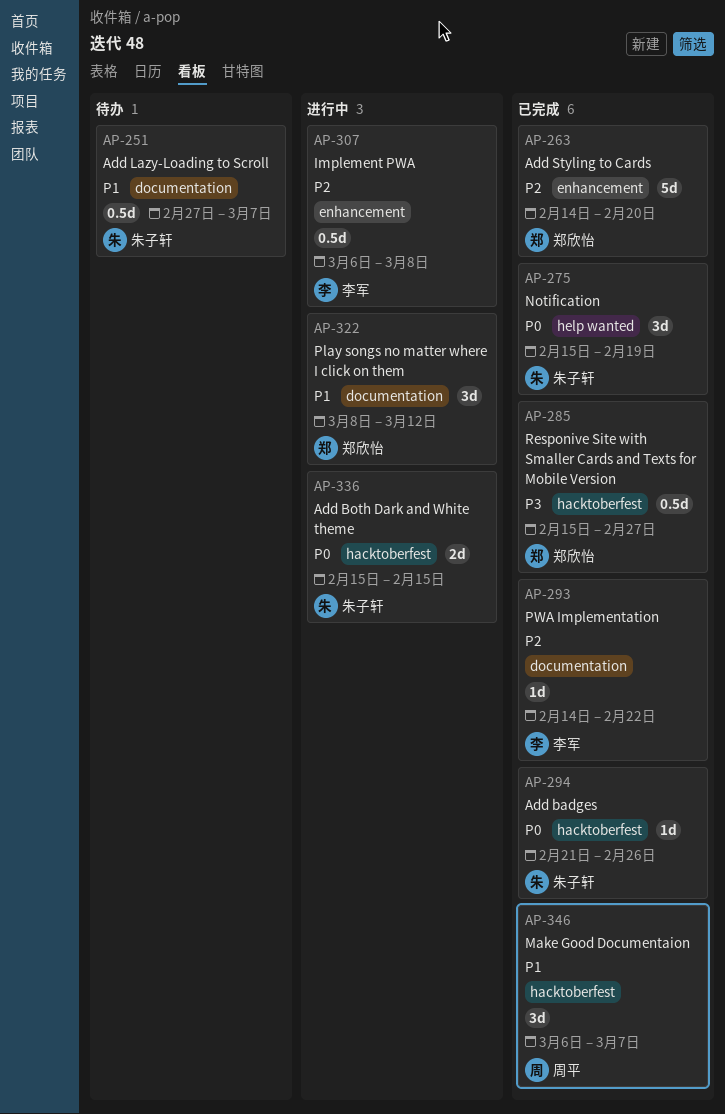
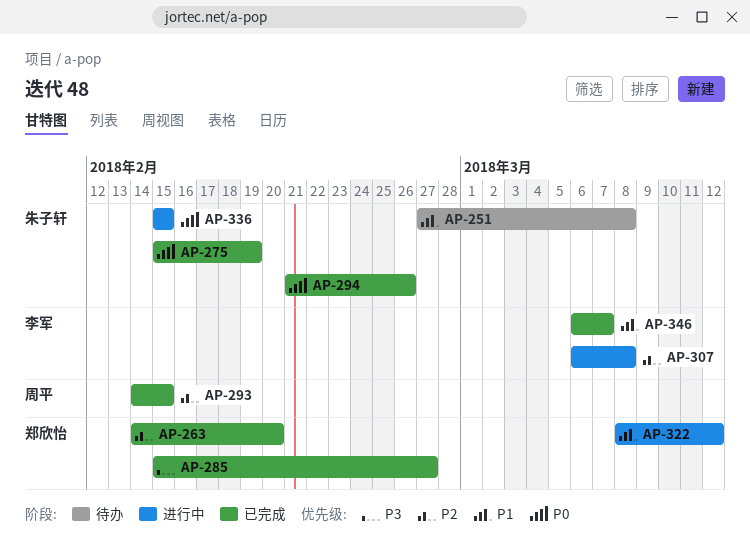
AP-251, due: Mar 7 -> Mar 8
AP-293, owner: 李军 -> 周平
AP-293, due: Feb 22 -> Feb 15
AP-346, owner: 周平 -> 李军

